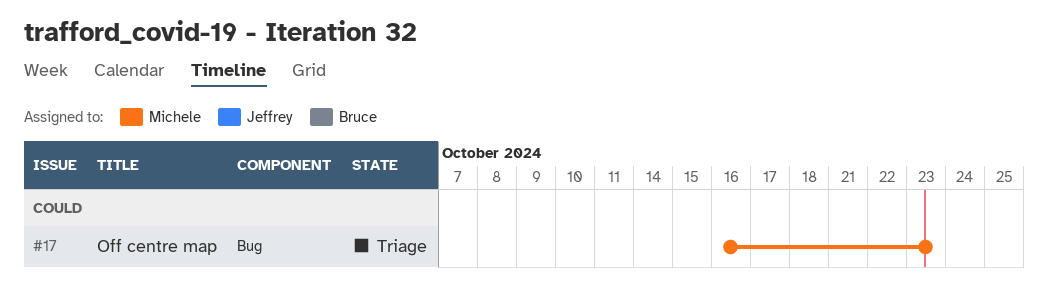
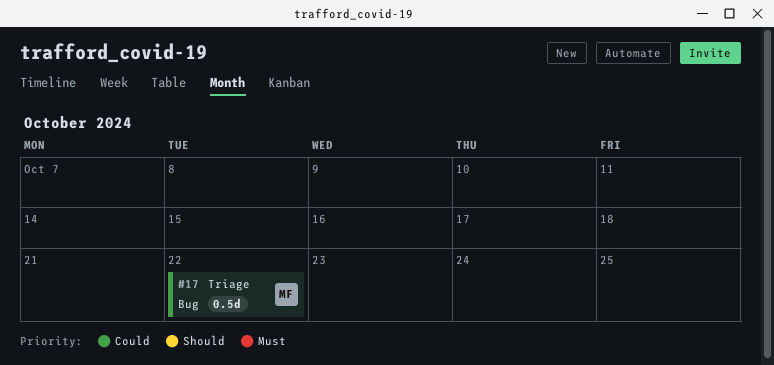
#17, due: Oct 23 -> Oct 22

